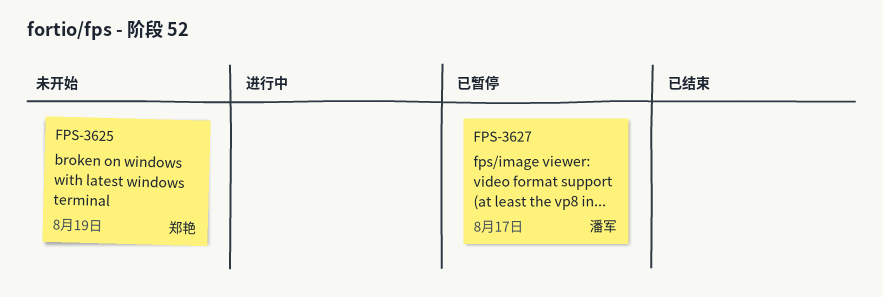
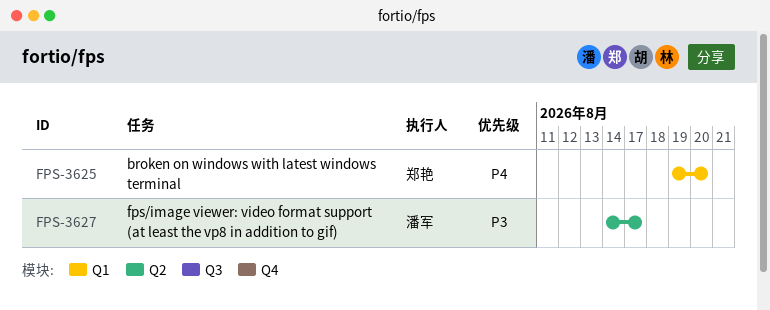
FPS-3625, due: Aug 19 -> Aug 20

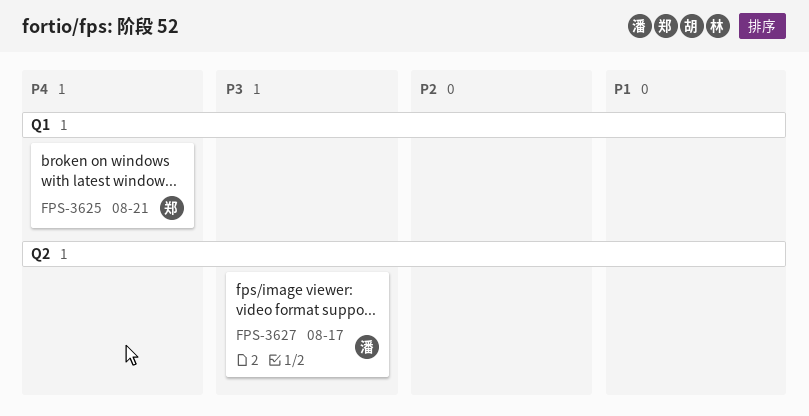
FPS-3625, due: Aug 20 -> Aug 21

